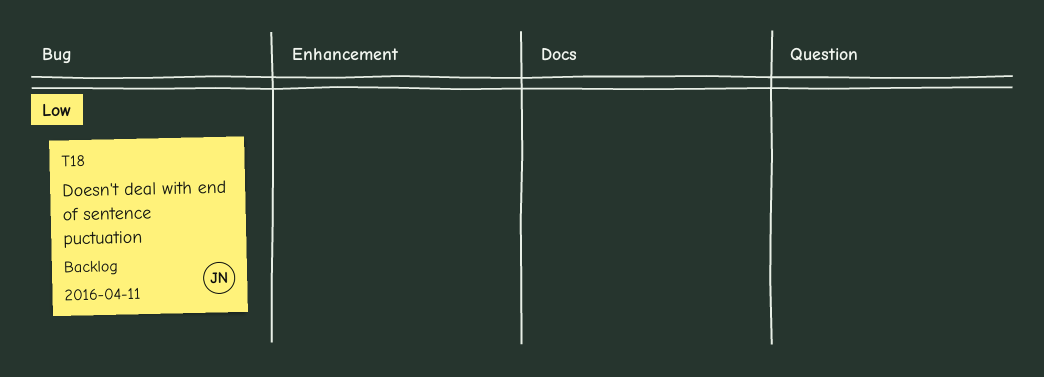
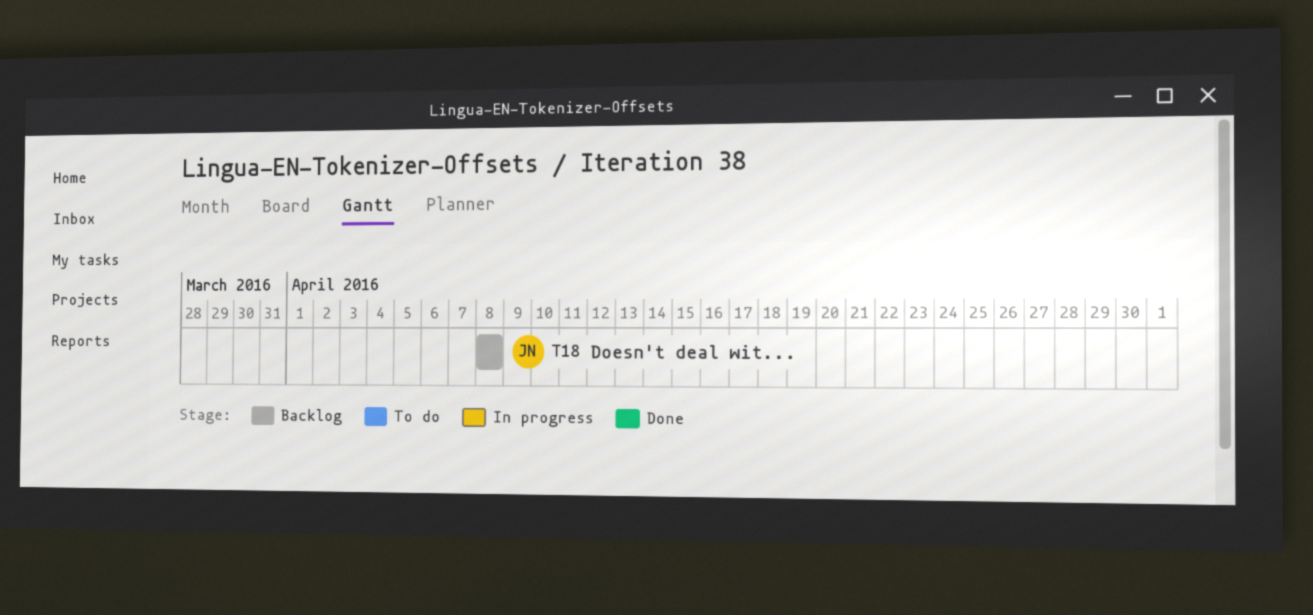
T18, due: Apr 11 -> Apr 8

